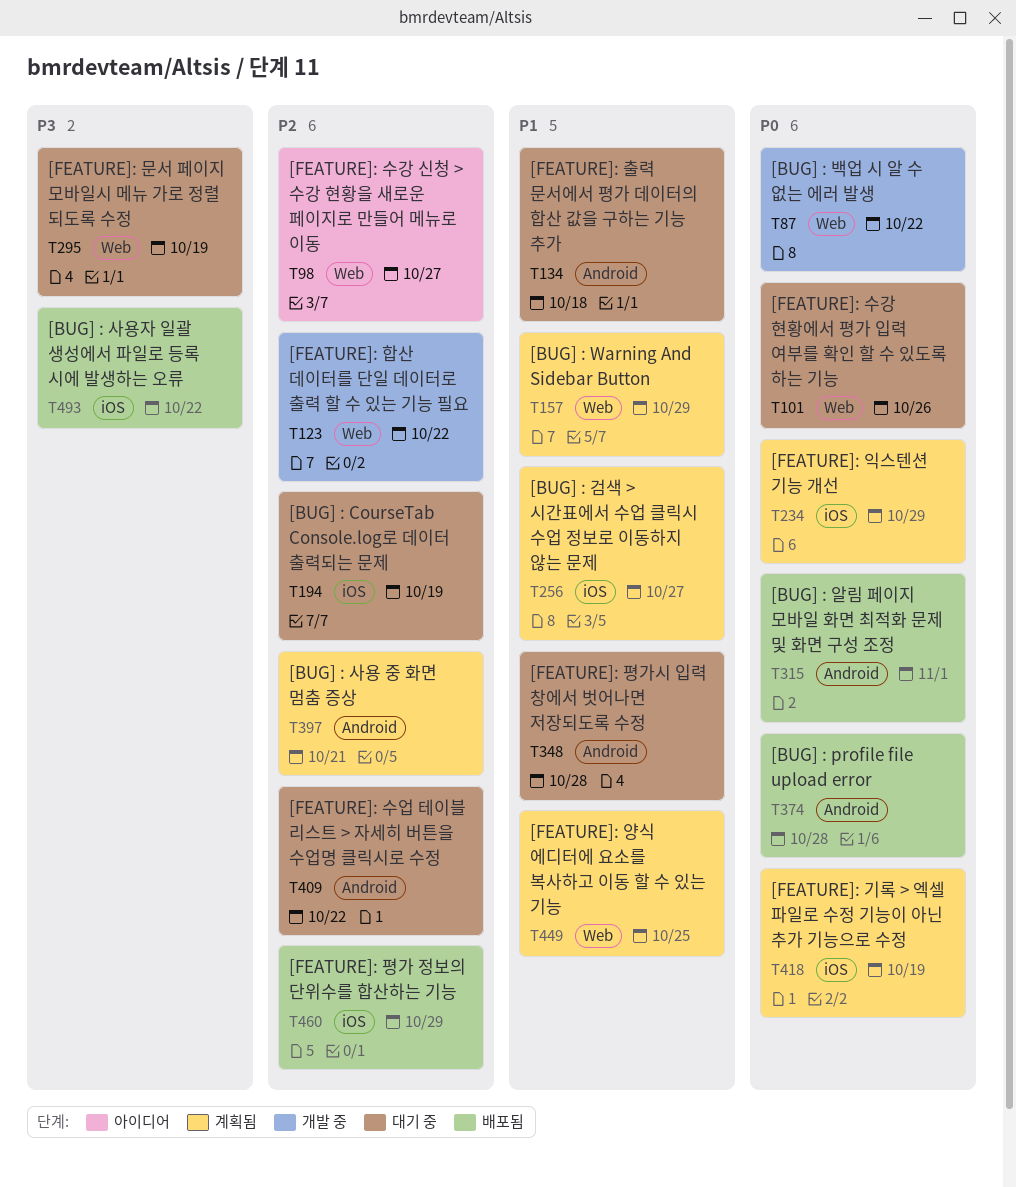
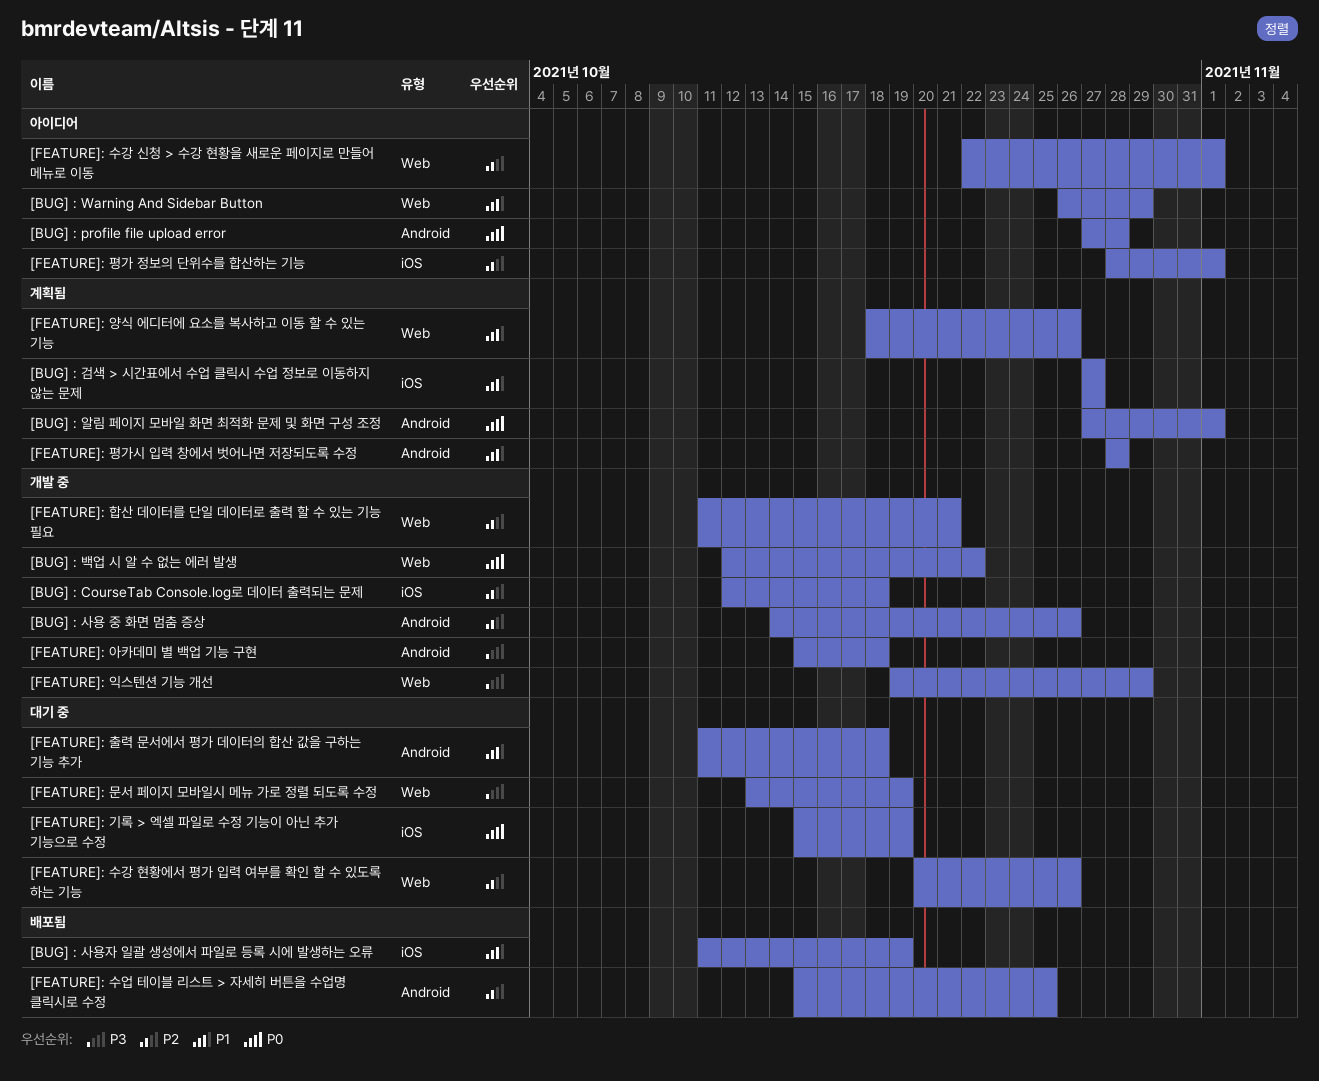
[BUG] : CourseTab Console.log로 데이터 출력되는 문제, status: 대기 중 -> 개발 중
[BUG] : CourseTab Console.log로 데이터 출력되는 문제, due: Oct 19 -> Oct 18
[BUG] : profile file upload error, status: 배포됨 -> 아이디어
[BUG] : Warning And Sidebar Button, status: 계획됨 -> 아이디어
[BUG] : 사용 중 화면 멈춤 증상, status: 계획됨 -> 개발 중
[BUG] : 사용 중 화면 멈춤 증상, due: Oct 21 -> Oct 26
[BUG] : 사용자 일괄 생성에서 파일로 등록 시에 발생하는 오류, priority: P3 -> P1
[BUG] : 사용자 일괄 생성에서 파일로 등록 시에 발생하는 오류, due: Oct 22 -> Oct 19
[BUG] : 알림 페이지 모바일 화면 최적화 문제 및 화면 구성 조정, status: 배포됨 -> 계획됨
[FEATURE]: 기록 > 엑셀 파일로 수정 기능이 아닌 추가 기능으로 수정, status: 계획됨 -> 대기 중
[FEATURE]: 수강 신청 > 수강 현황을 새로운 페이지로 만들어 메뉴로 이동, due: Oct 27 -> Nov 1
[FEATURE]: 수강 현황에서 평가 입력 여부를 확인 할 수 있도록 하는 기능, priority: P0 -> P2
[FEATURE]: 수업 테이블 리스트 > 자세히 버튼을 수업명 클릭시로 수정, status: 대기 중 -> 배포됨
[FEATURE]: 수업 테이블 리스트 > 자세히 버튼을 수업명 클릭시로 수정, due: Oct 22 -> Oct 25
[FEATURE]: 아카데미 별 백업 기능 구현: none -> present
[FEATURE]: 양식 에디터에 요소를 복사하고 이동 할 수 있는 기능, due: Oct 25 -> Oct 26
[FEATURE]: 익스텐션 기능 개선, status: 계획됨 -> 개발 중
[FEATURE]: 익스텐션 기능 개선, priority: P0 -> P3
[FEATURE]: 익스텐션 기능 개선, label: iOS -> Web
[FEATURE]: 평가 정보의 단위수를 합산하는 기능, status: 배포됨 -> 아이디어
[FEATURE]: 평가 정보의 단위수를 합산하는 기능, due: Oct 29 -> Nov 1
[FEATURE]: 평가시 입력 창에서 벗어나면 저장되도록 수정, status: 대기 중 -> 계획됨
[FEATURE]: 합산 데이터를 단일 데이터로 출력 할 수 있는 기능 필요, due: Oct 22 -> Oct 21

